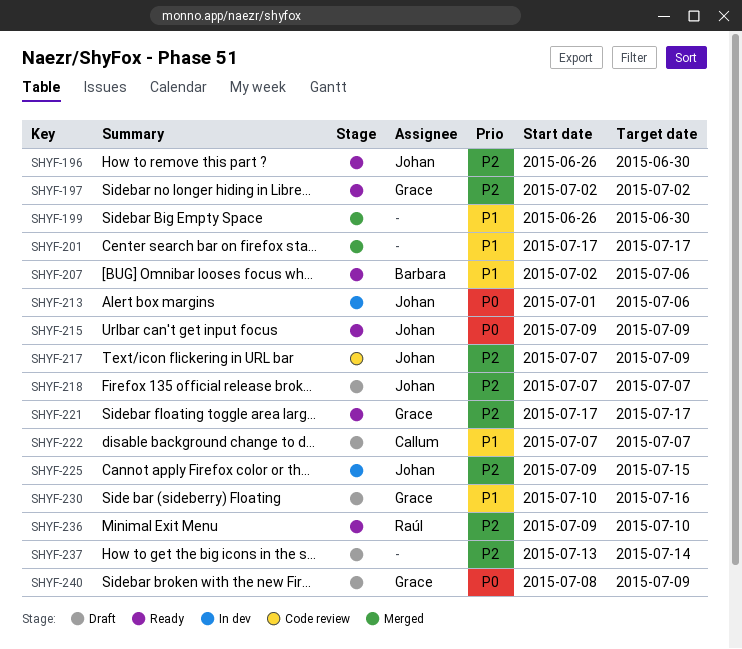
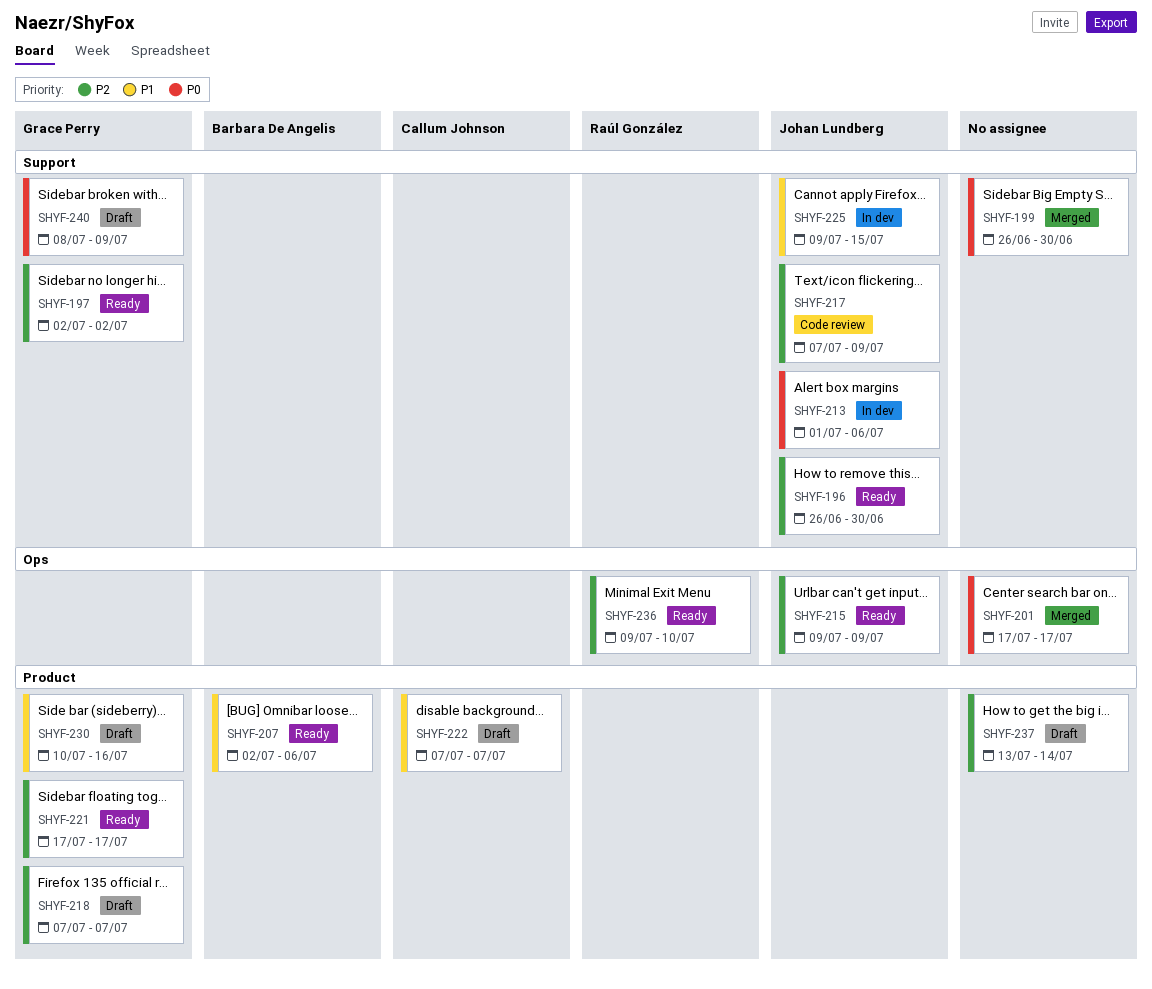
SHYF-199, priority: P1 -> P0
SHYF-201, priority: P1 -> P0
SHYF-215, priority: P0 -> P2
SHYF-218, owner: Johan Lundberg -> Grace Perry
SHYF-225, priority: P2 -> P1

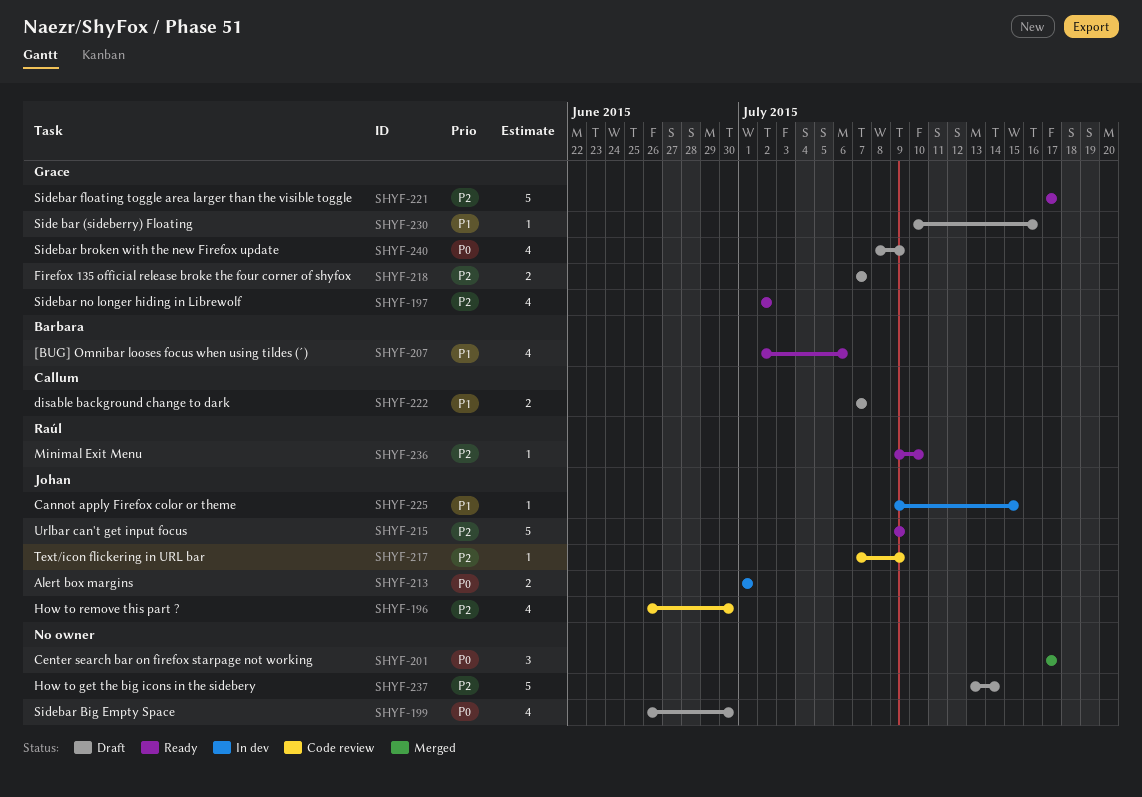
SHYF-196, status: Ready -> Code review
SHYF-199, status: Merged -> Draft
SHYF-213, due: Jul 6 -> Jul 1

